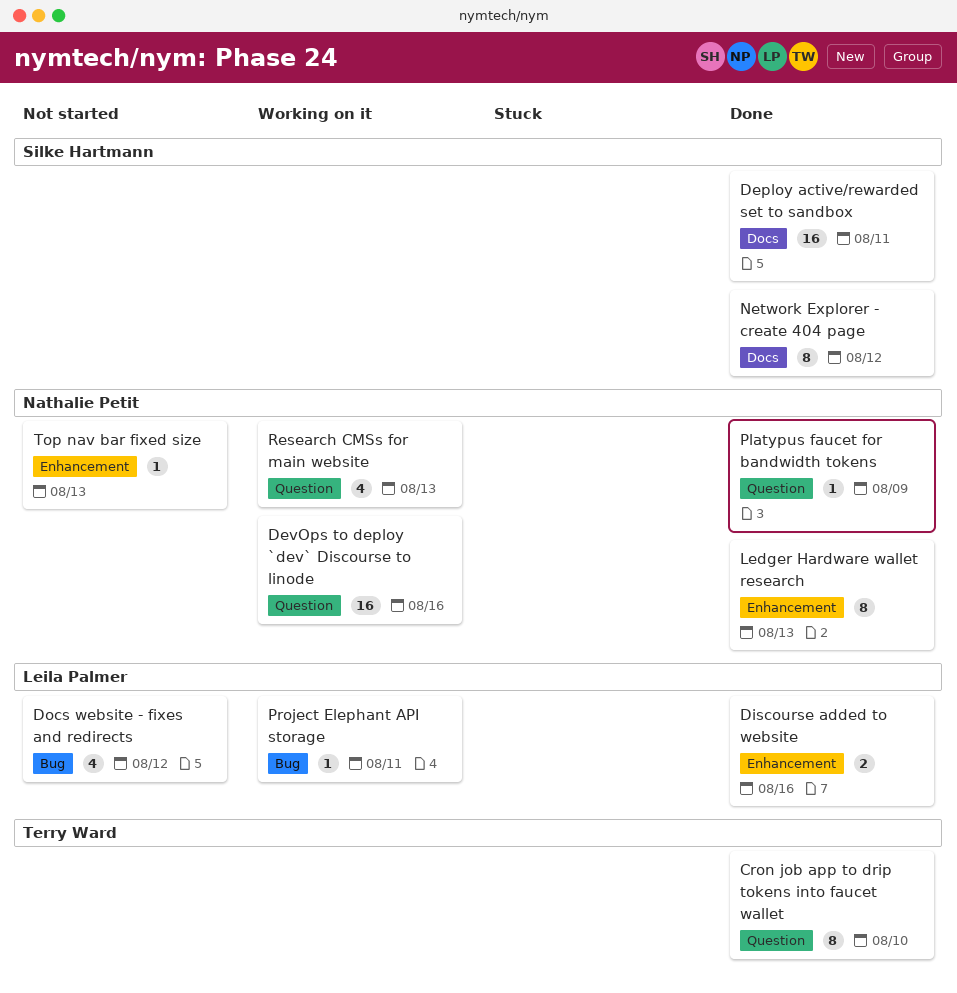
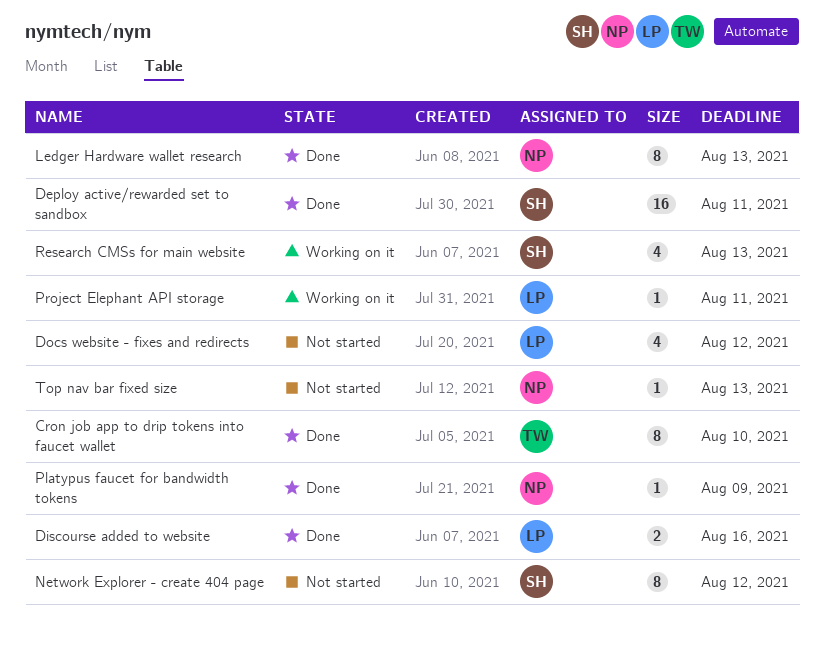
DevOps to deploy `dev` Discourse to linode: present -> none
Network Explorer - create 404 page, status: Done -> Not started
Research CMSs for main website, owner: Nathalie Petit -> Silke Hartmann

